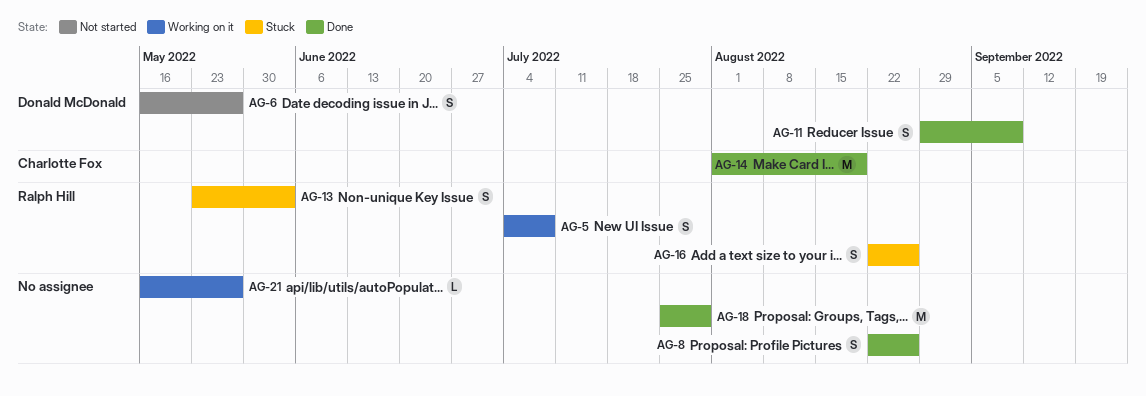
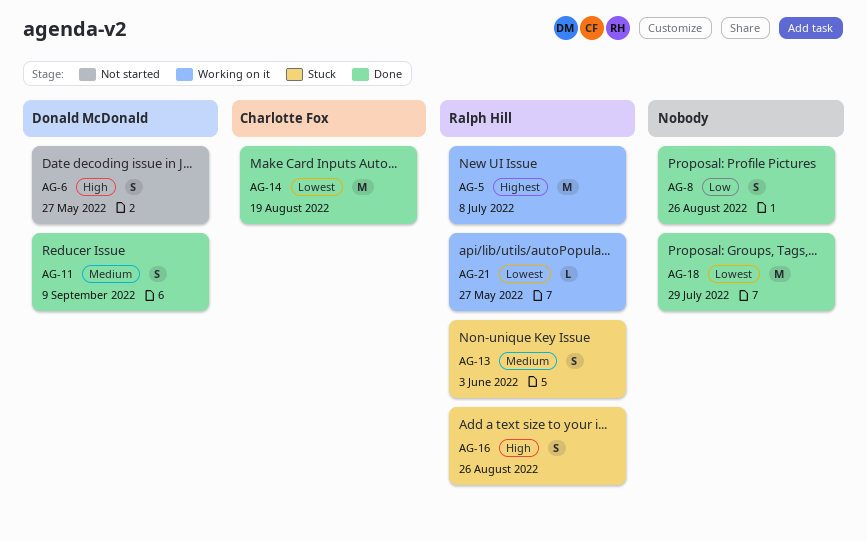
AG-5, estimate: S -> M
AG-21, owner: none -> Ralph Hill

